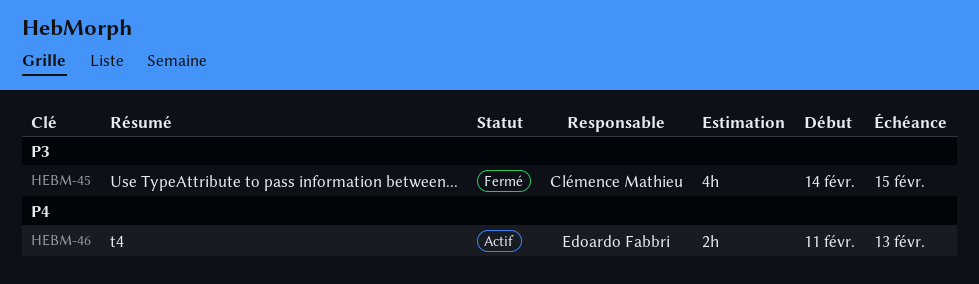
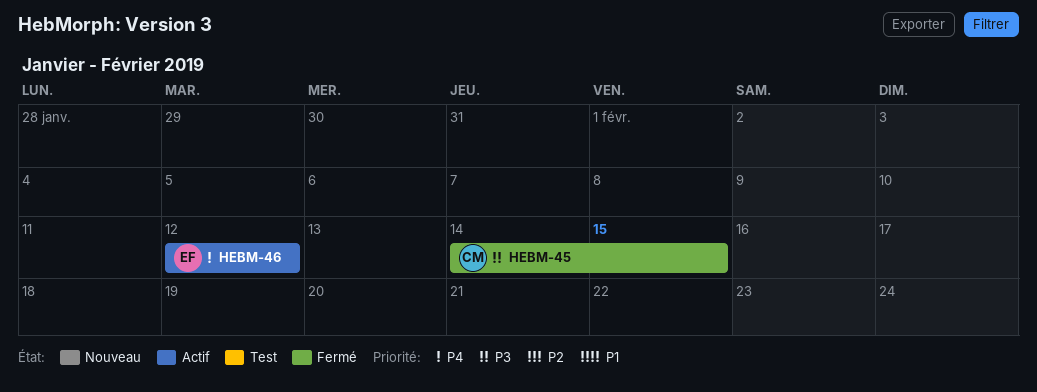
HEBM-46, start: Feb 11 -> Feb 12
HEBM-46, due: Feb 13 -> Feb 12

